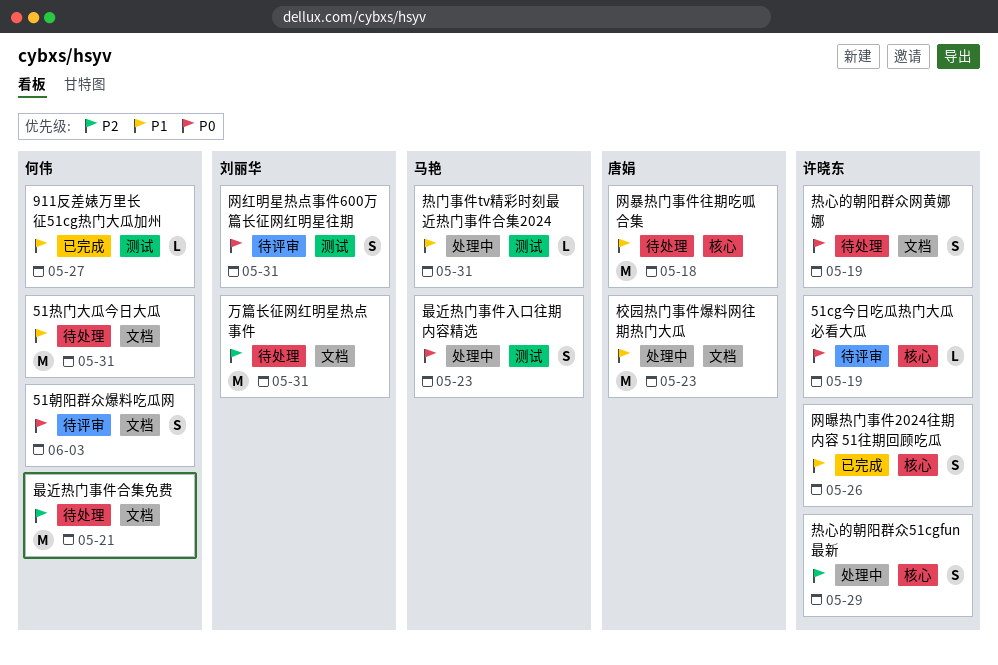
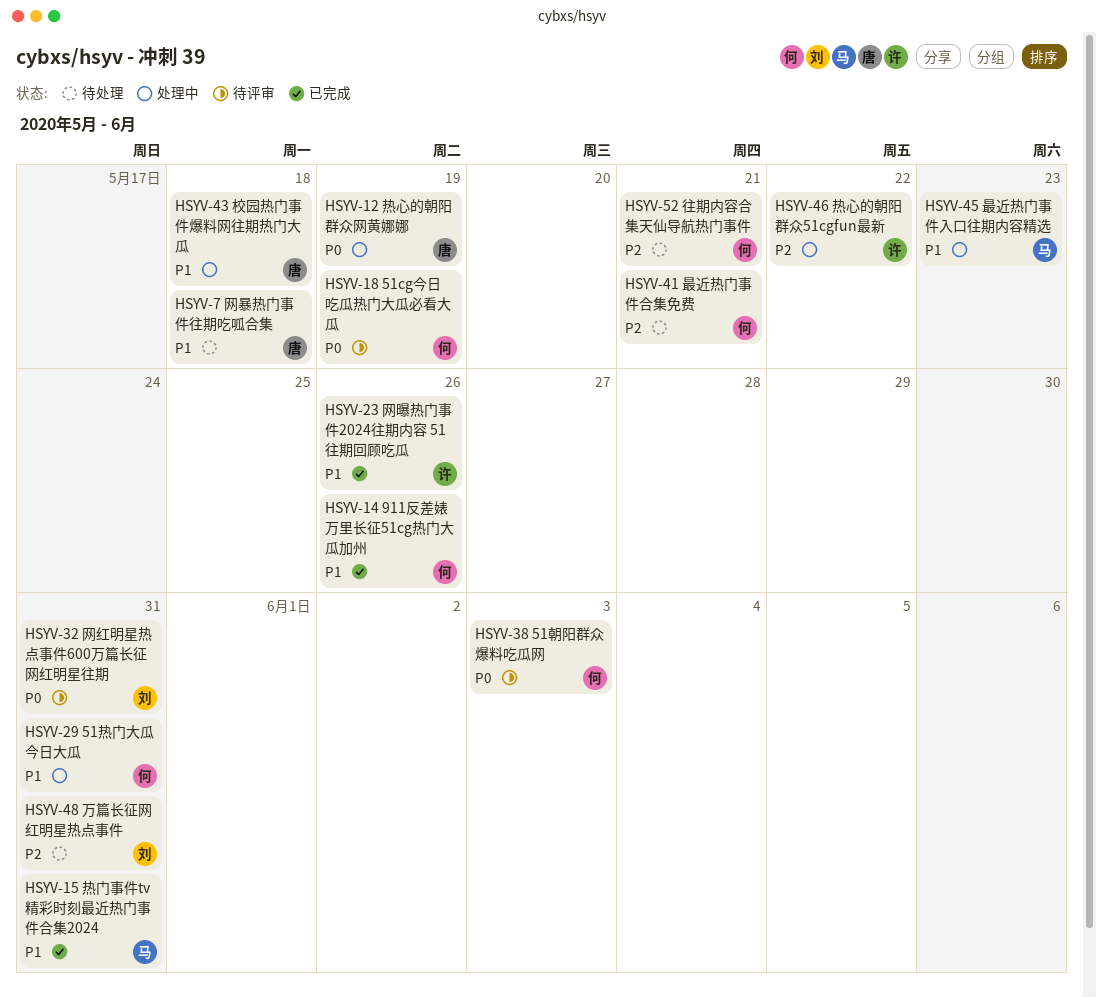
51cg今日吃瓜热门大瓜必看大瓜, owner: 许晓东 -> 何伟
51热门大瓜今日大瓜, status: 待处理 -> 处理中
911反差婊万里长征51cg热门大瓜加州, due: May 27 -> May 26
往期内容合集天仙导航热门事件: none -> present
最近热门事件入口往期内容精选, priority: P0 -> P1
校园热门事件爆料网往期热门大瓜, due: May 23 -> May 18
热心的朝阳群众51cgfun最新, due: May 29 -> May 22
热心的朝阳群众网黄娜娜, status: 待处理 -> 处理中
热心的朝阳群众网黄娜娜, owner: 许晓东 -> 唐娟
热门事件tv精彩时刻最近热门事件合集2024, status: 处理中 -> 已完成

